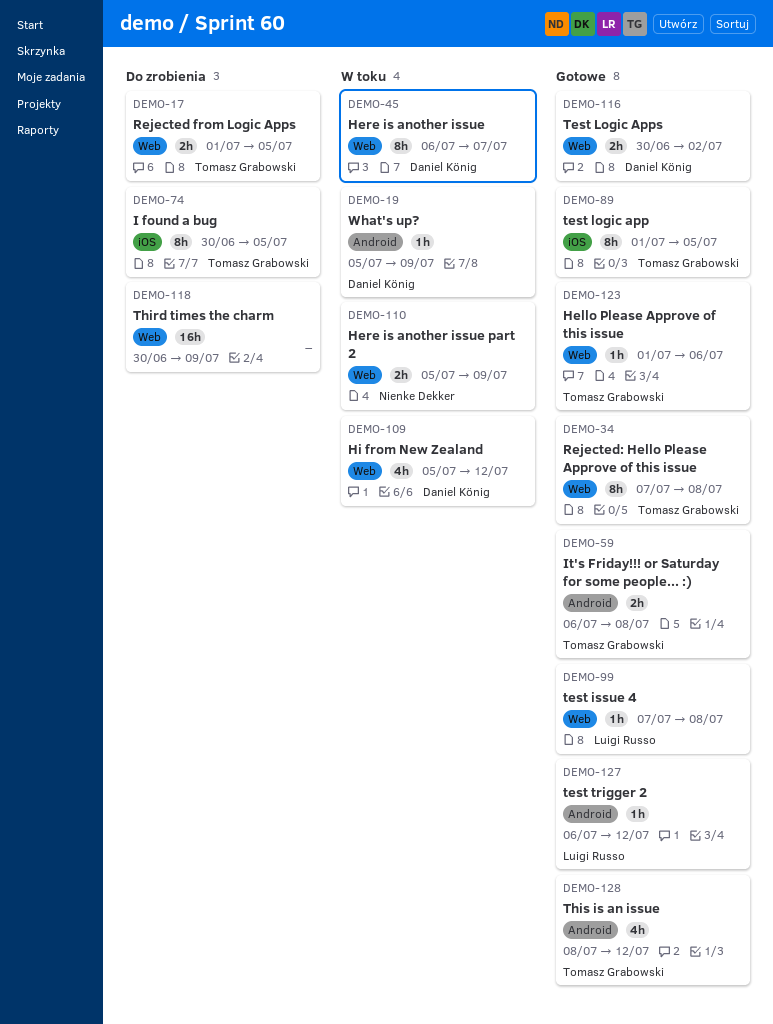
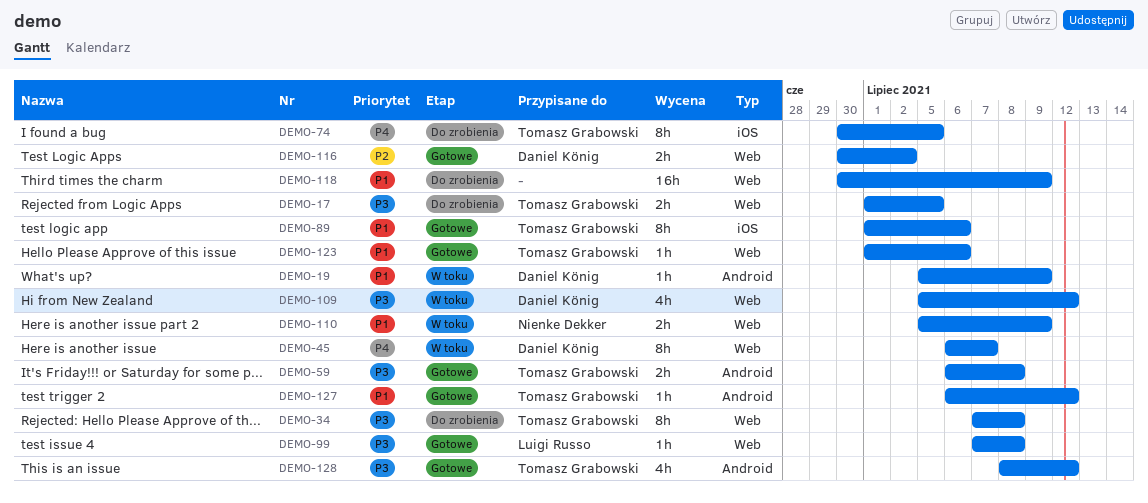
DEMO-34, status: Gotowe -> Do zrobienia
DEMO-89, due: Jul 5 -> Jul 6
DEMO-127, owner: Luigi Russo -> Tomasz Grabowski

